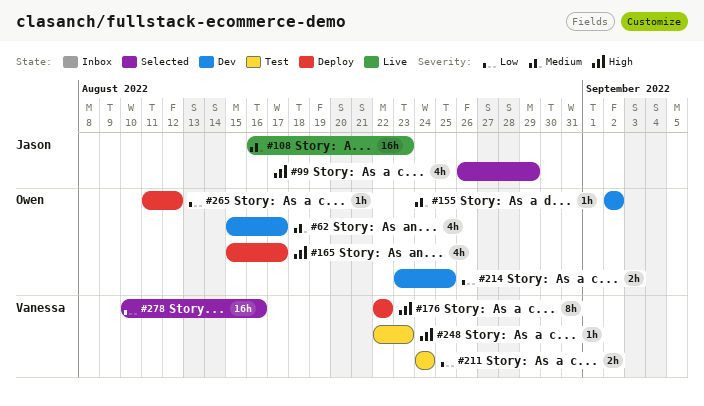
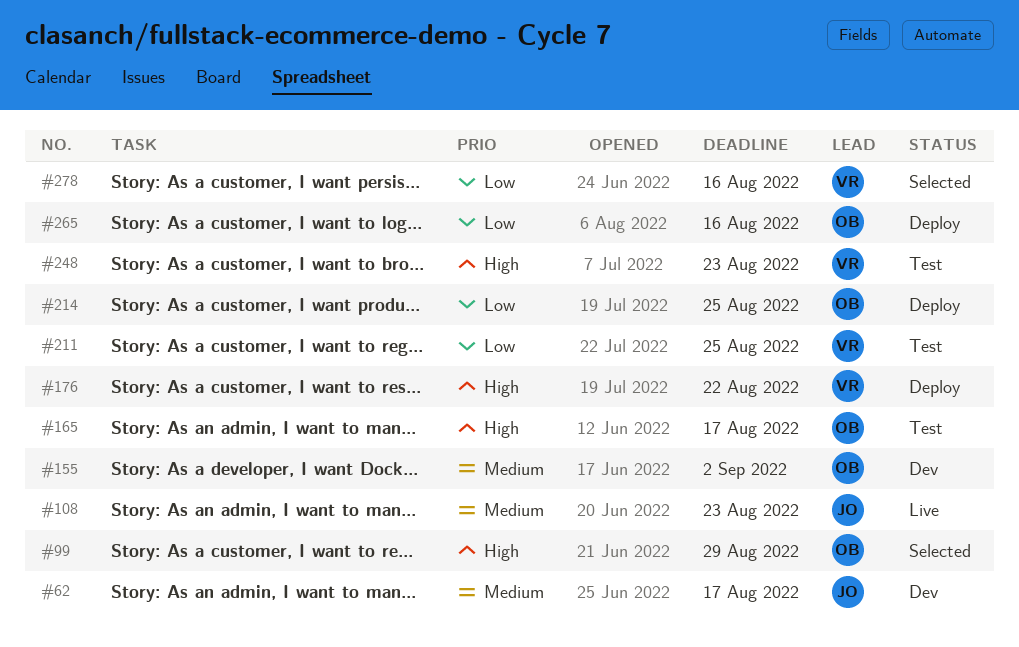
#62, owner: Owen -> Jason
#99, owner: Jason -> Owen
#165, status: Deploy -> Test
#211, due: Aug 24 -> Aug 25
#214, status: Dev -> Deploy
#265, due: Aug 12 -> Aug 16

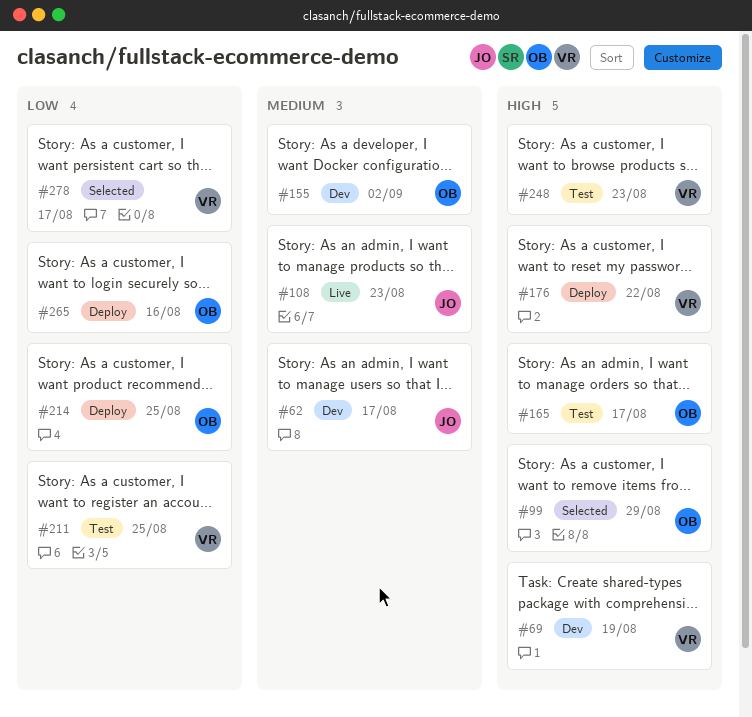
#69: none -> present
#278, due: Aug 16 -> Aug 17

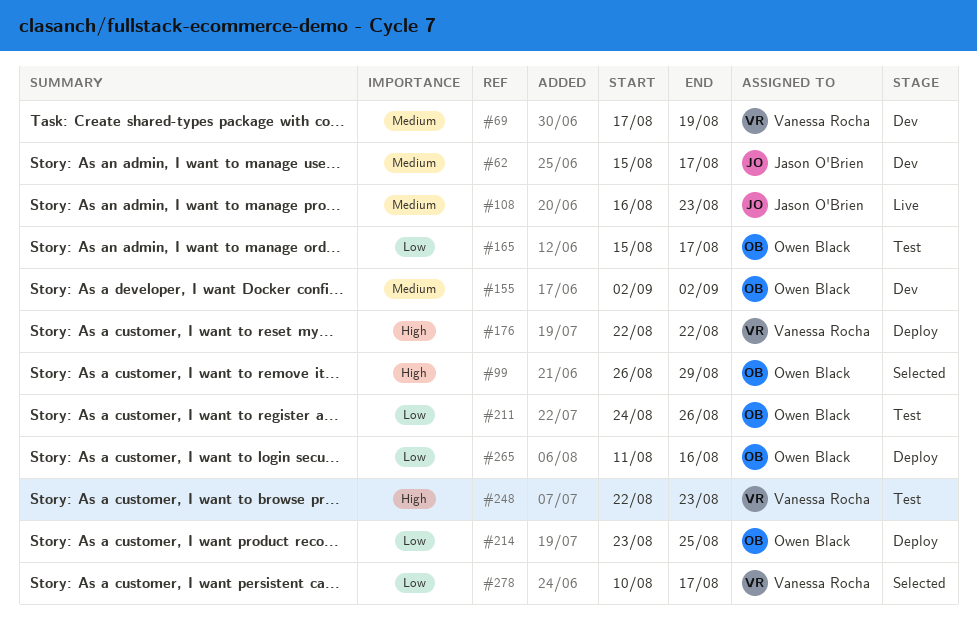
#69, priority: High -> Medium
#165, priority: High -> Low
#211, owner: Vanessa Rocha -> Owen Black
#211, due: Aug 25 -> Aug 26

